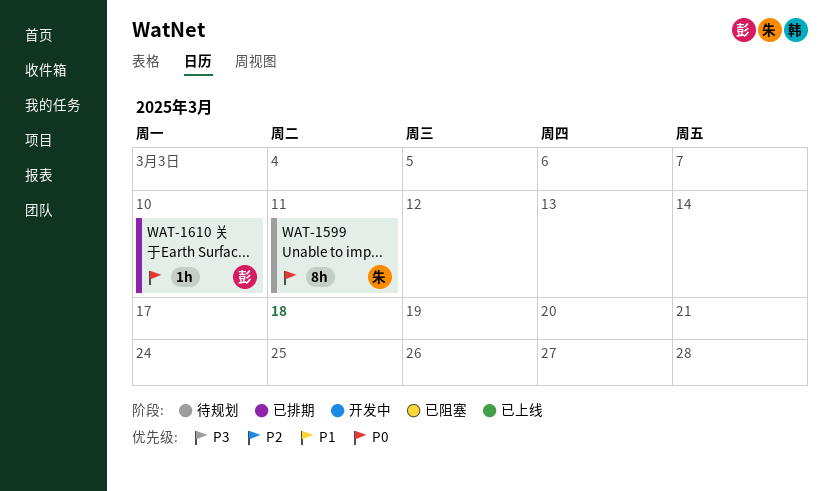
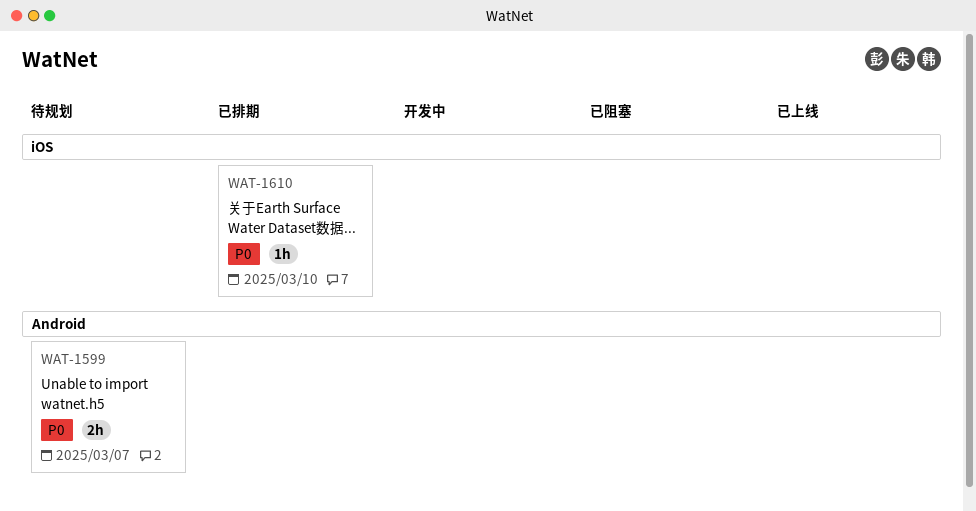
WAT-1599, estimate: 8h -> 2h
WAT-1599, due: Mar 11 -> Mar 7

